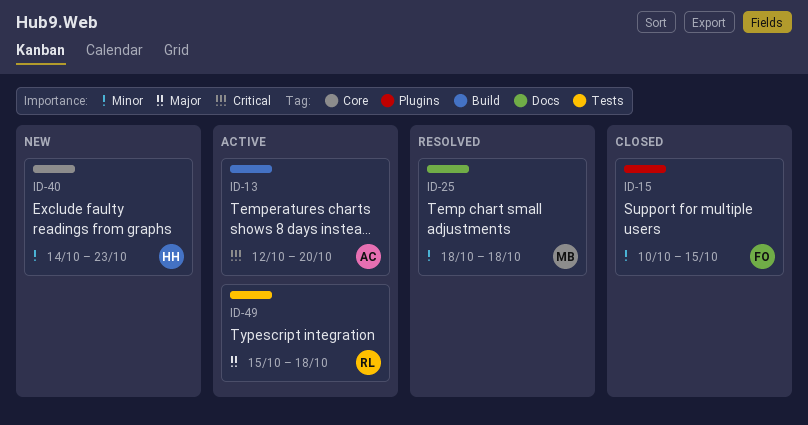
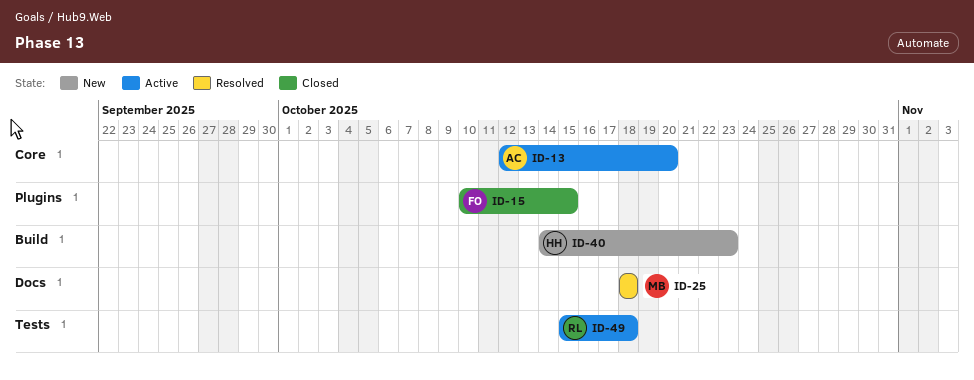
ID-13, label: Build -> Core
ID-40, label: Core -> Build

